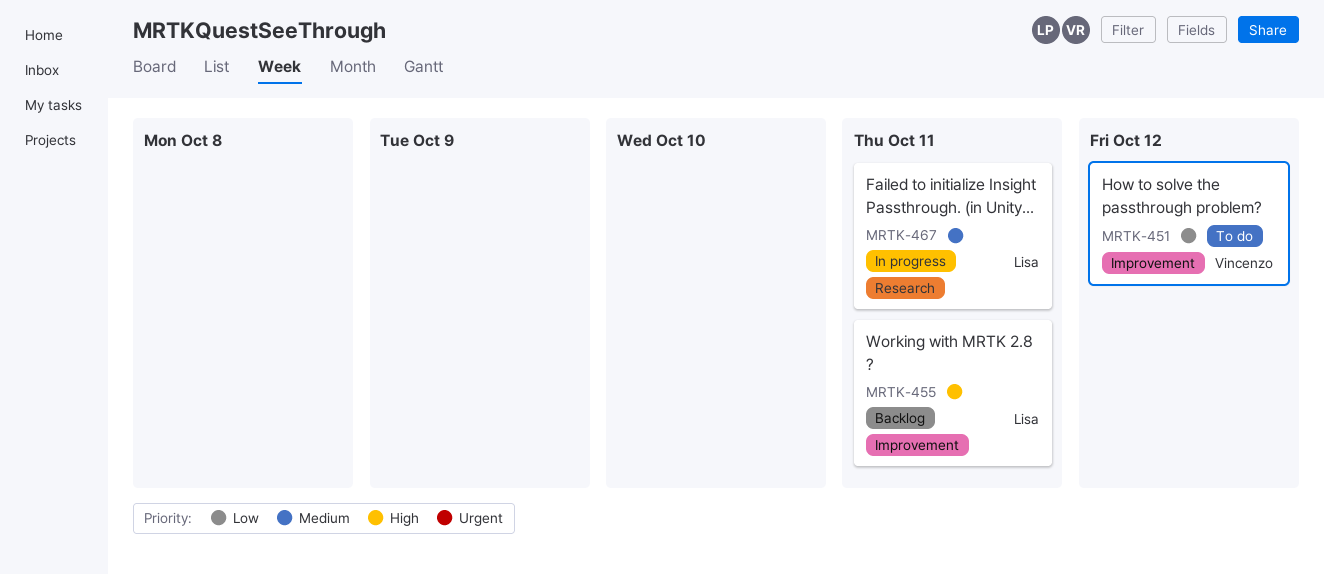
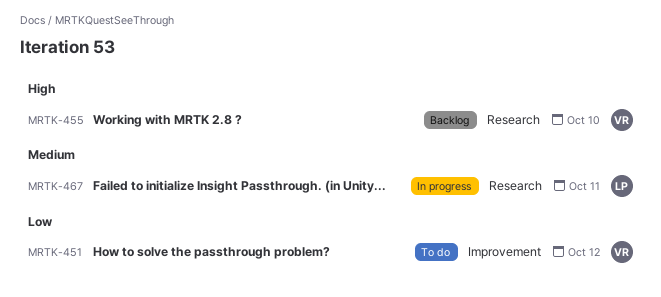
MRTK-455, owner: Lisa -> Vincenzo
MRTK-455, label: Improvement -> Research
MRTK-455, due: Oct 11 -> Oct 10

